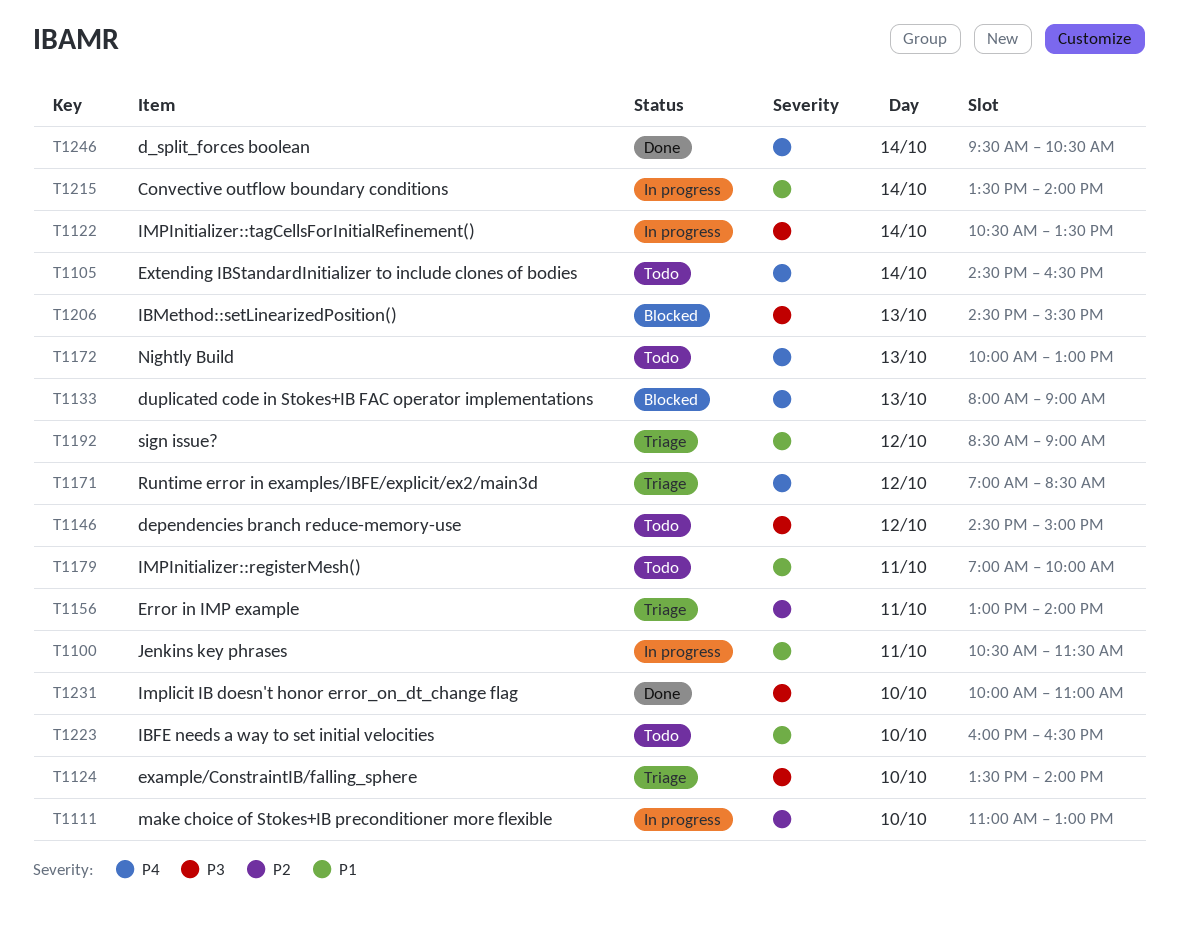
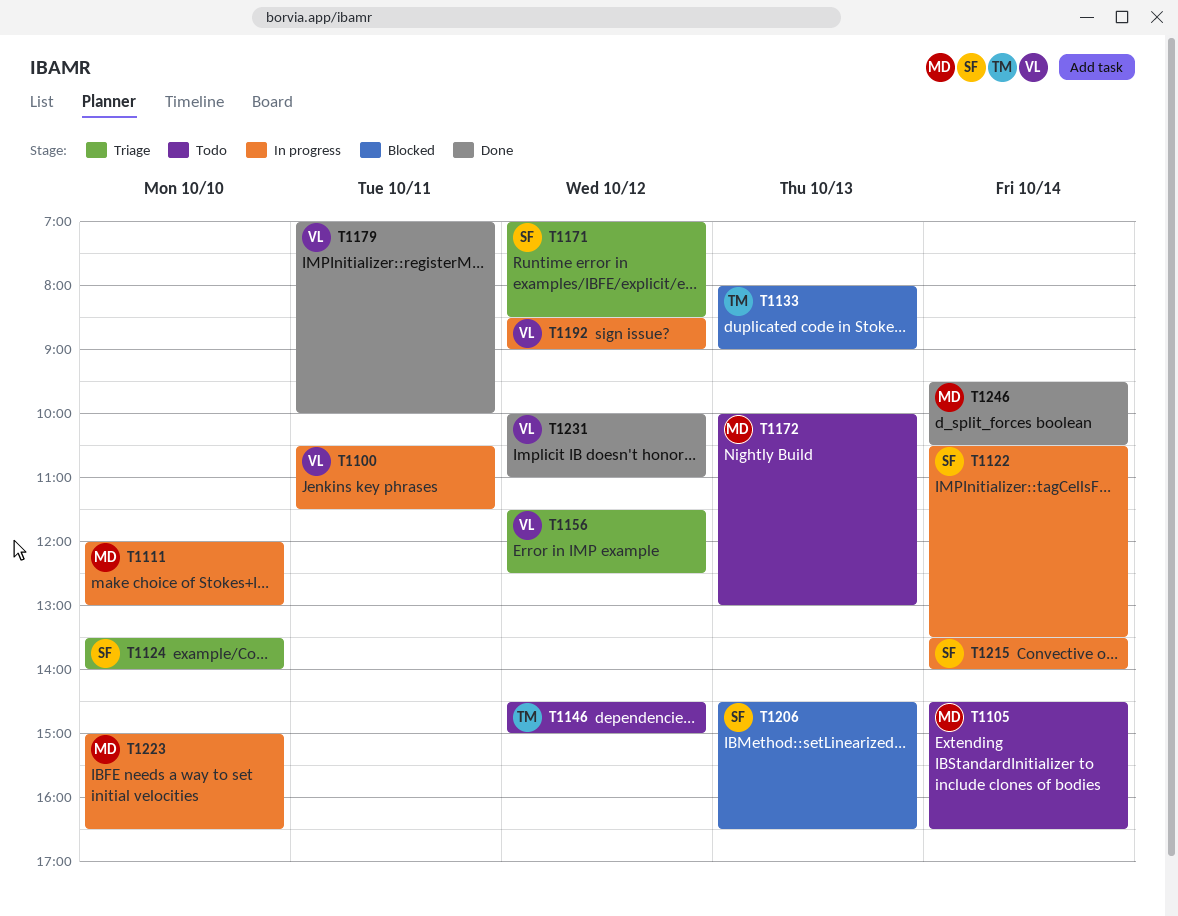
T1111, begins: 11:00 -> 12:00
T1156, day: Oct 11 -> Oct 12
T1156, begins: 13:00 -> 11:30
T1156, ends: 14:00 -> 12:30
T1179, status: Todo -> Done
T1192, status: Triage -> In progress
T1206, ends: 15:30 -> 16:30
T1223, status: Todo -> In progress
T1223, begins: 16:00 -> 15:00
T1231, day: Oct 10 -> Oct 12

